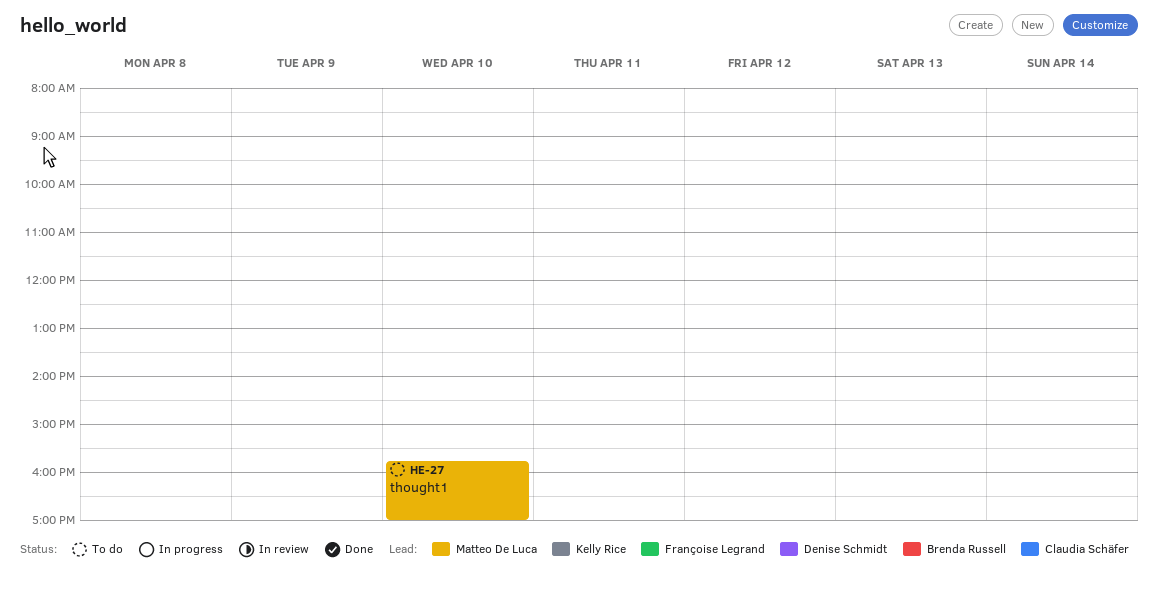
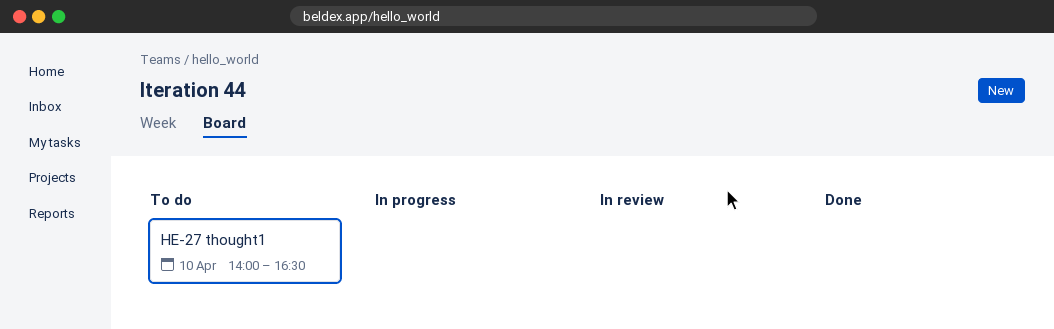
HE-27, begins: 15:45 -> 14:00
HE-27, ends: 17:00 -> 16:30

